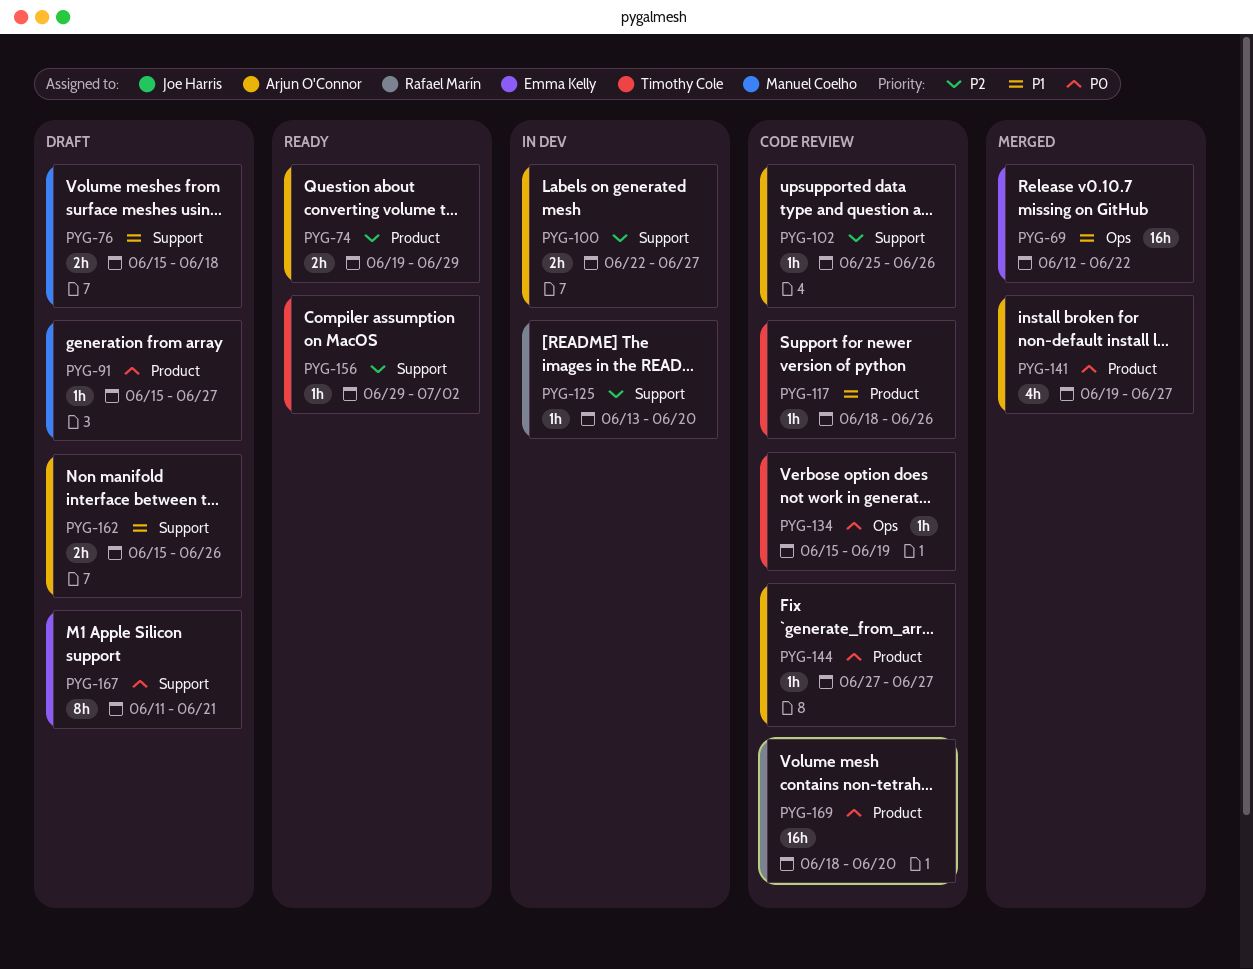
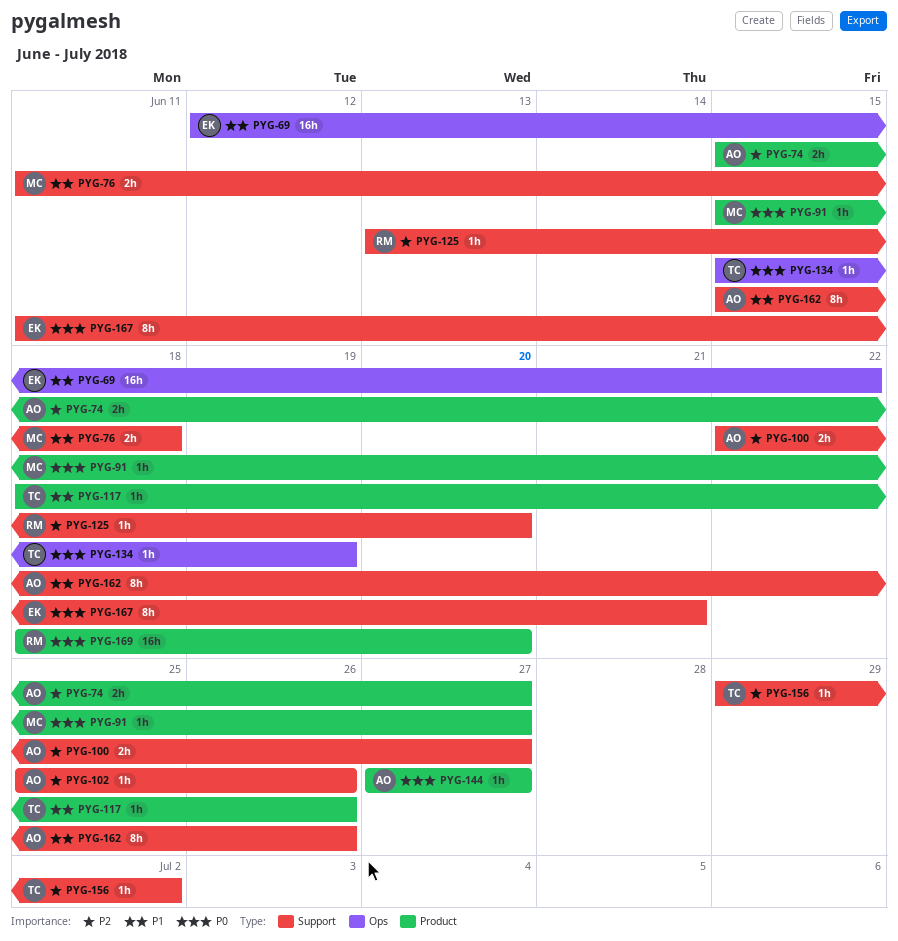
PYG-74, start: Jun 19 -> Jun 15
PYG-74, due: Jun 29 -> Jun 27
PYG-76, start: Jun 15 -> Jun 11
PYG-141: present -> none
PYG-162, estimate: 2h -> 8h

